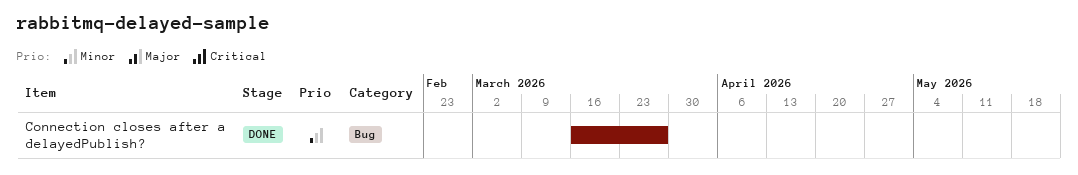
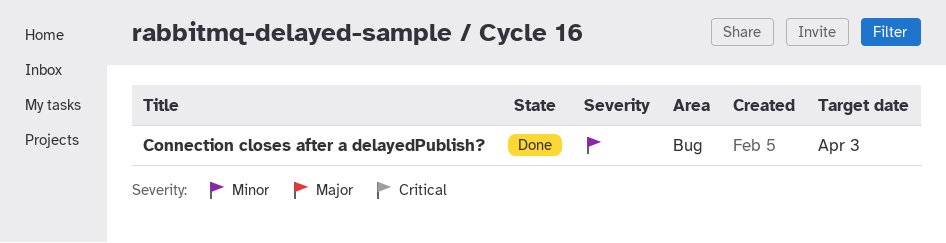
Connection closes after a delayedPublish?, due: Mar 27 -> Apr 3

